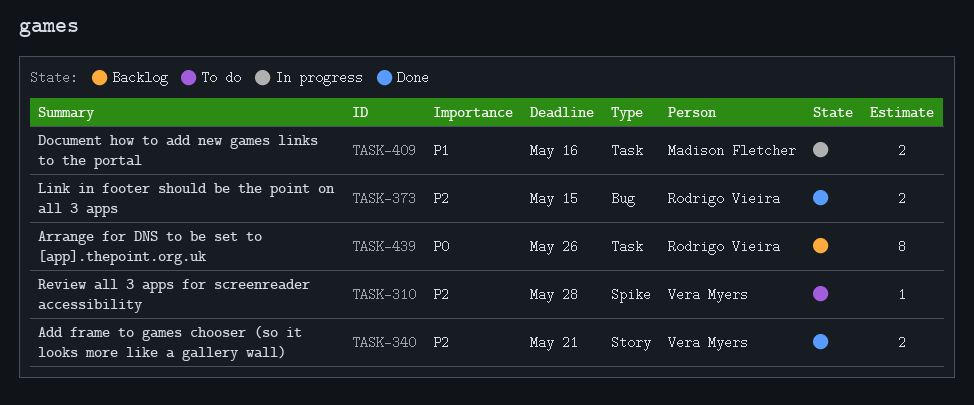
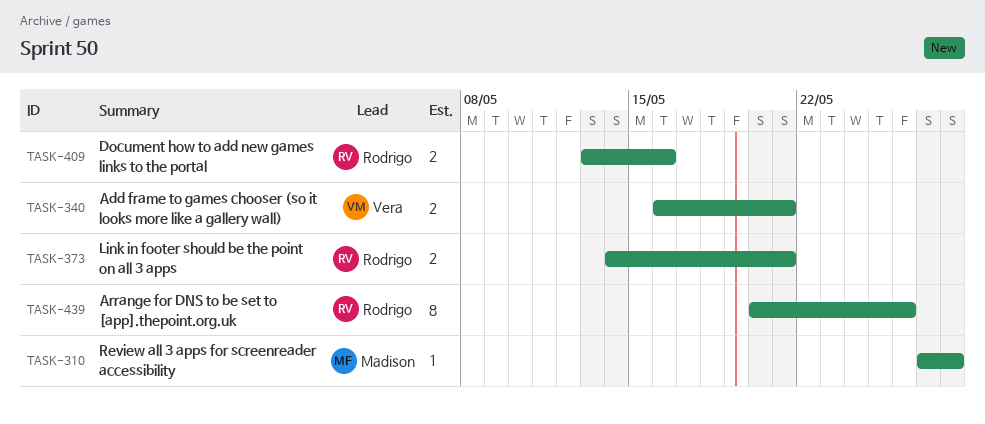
TASK-310, owner: Vera Myers -> Madison Fletcher
TASK-373, due: May 15 -> May 21
TASK-409, owner: Madison Fletcher -> Rodrigo Vieira

